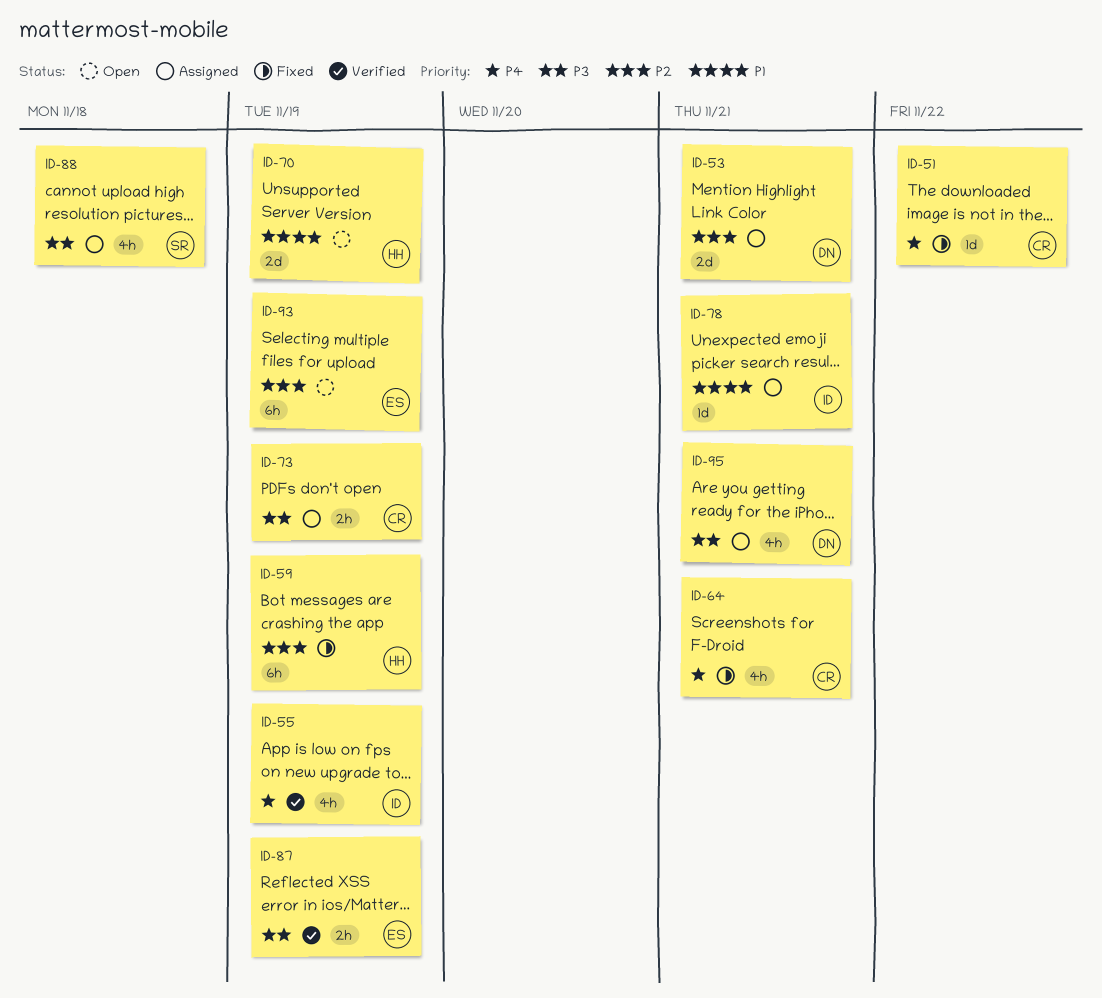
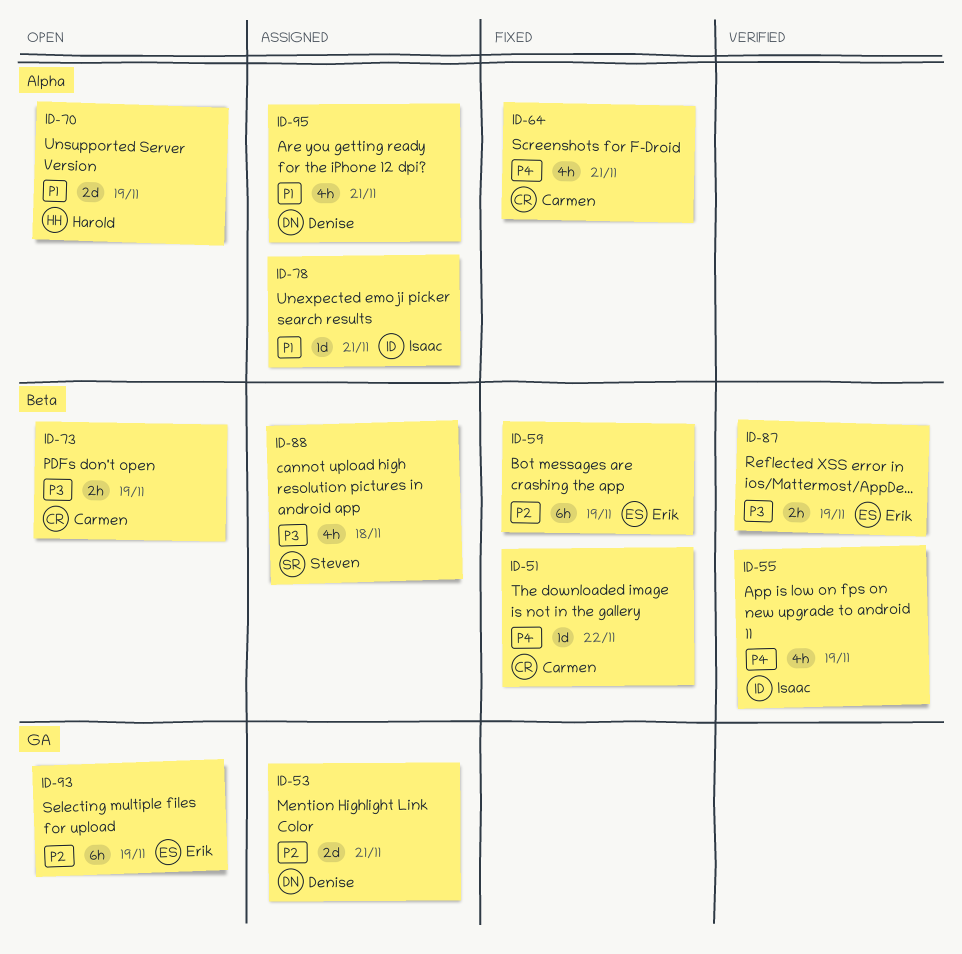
ID-59, owner: Harold -> Erik
ID-73, status: Assigned -> Open
ID-95, priority: P3 -> P1

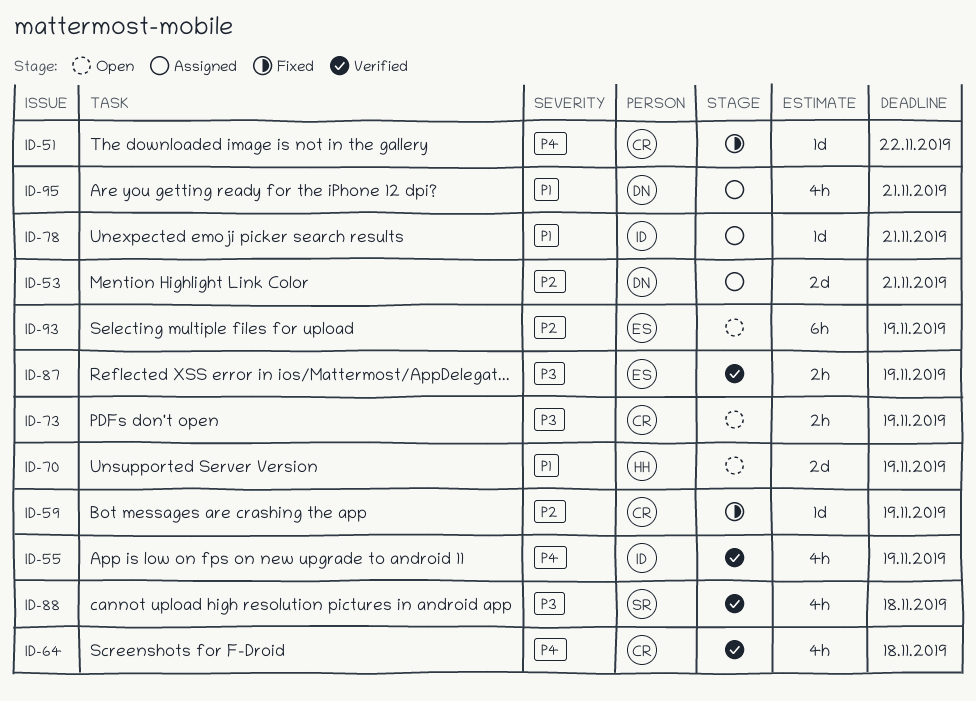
ID-59, owner: Erik -> Carmen
ID-59, estimate: 6h -> 1d
ID-64, status: Fixed -> Verified
ID-64, due: Nov 21 -> Nov 18
ID-88, status: Assigned -> Verified

